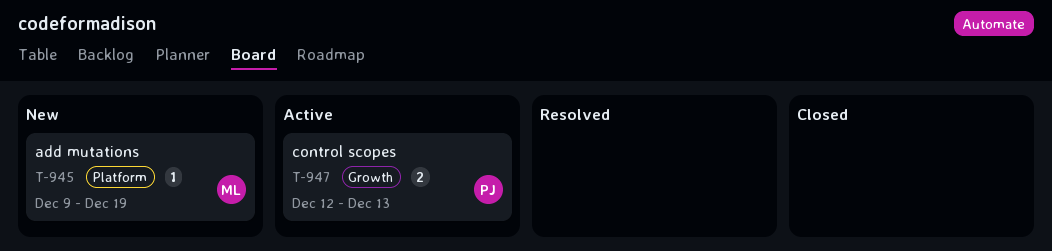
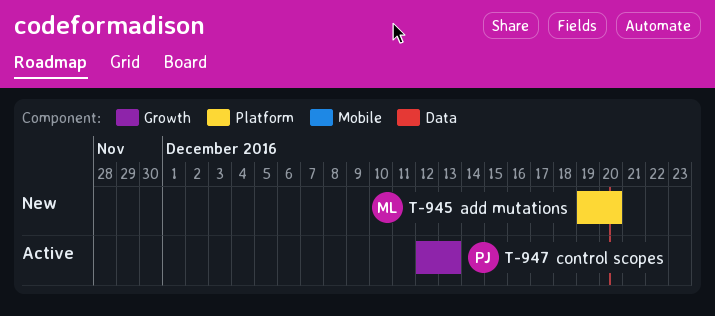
T-945, start: Dec 9 -> Dec 19
T-945, due: Dec 19 -> Dec 20

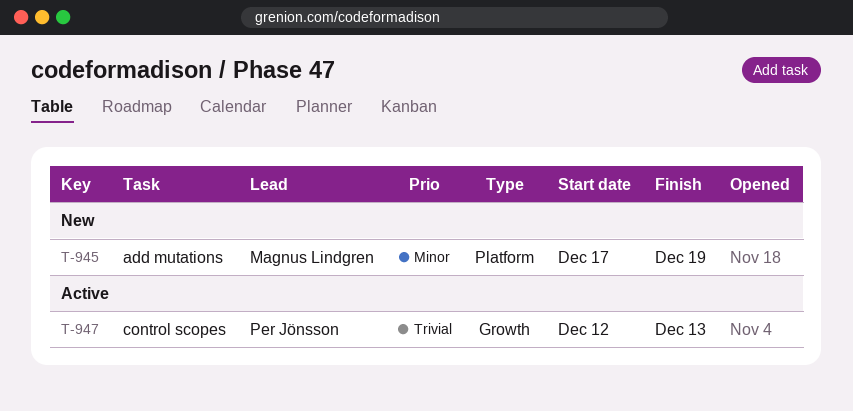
T-945, start: Dec 19 -> Dec 17
T-945, due: Dec 20 -> Dec 19

